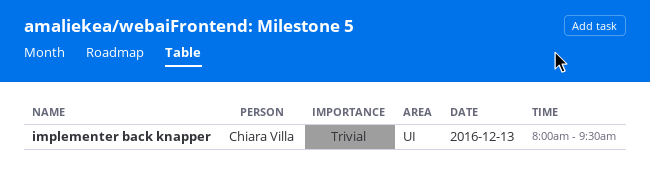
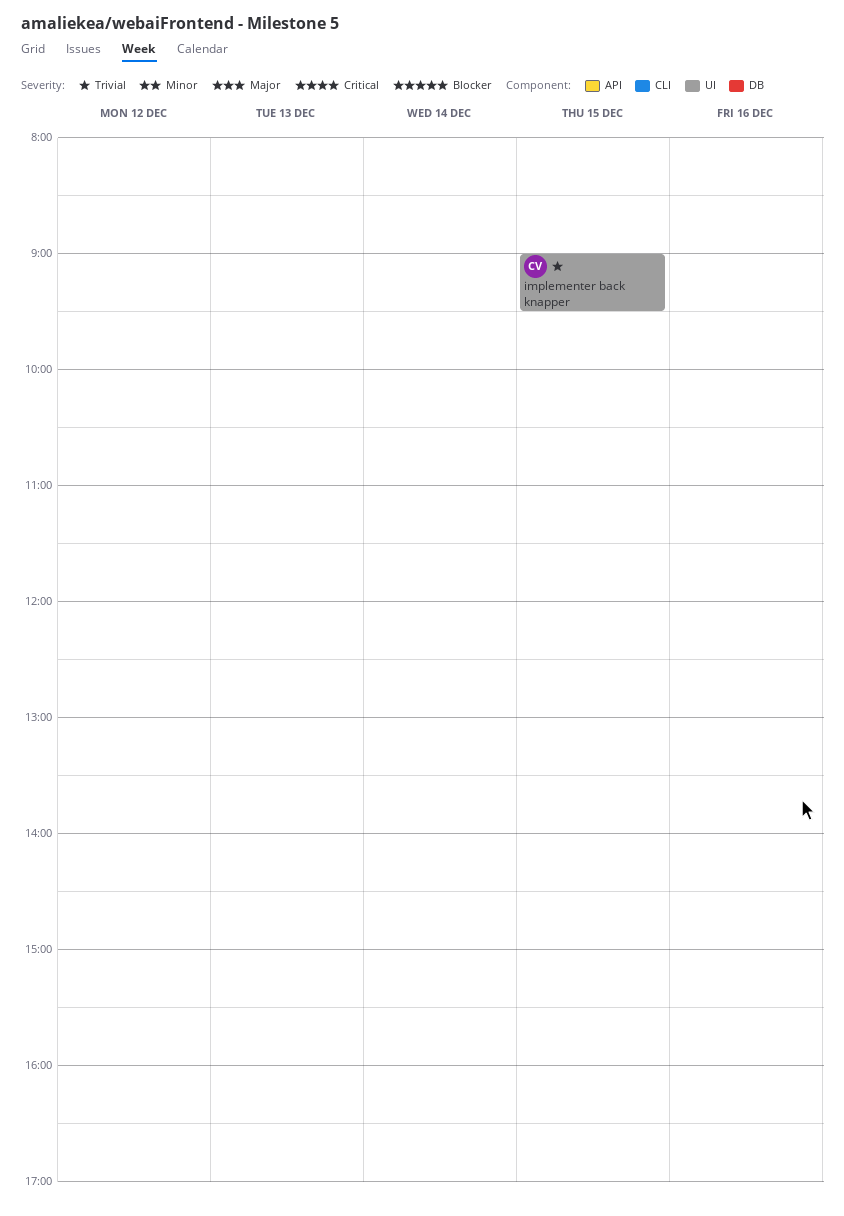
implementer back knapper, day: Dec 13 -> Dec 15
implementer back knapper, begins: 08:00 -> 09:00

